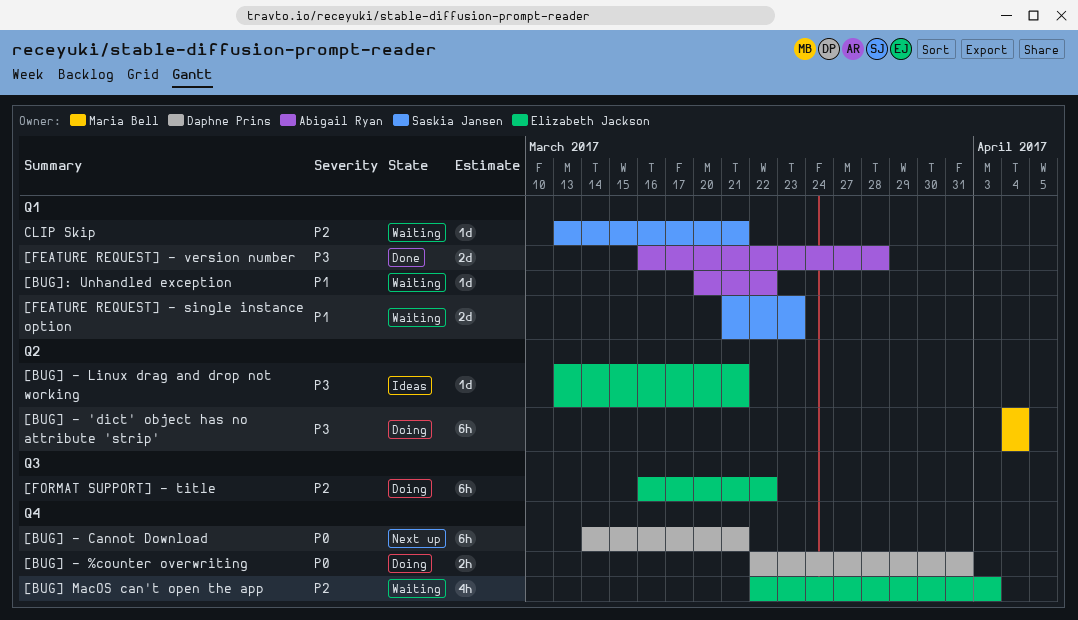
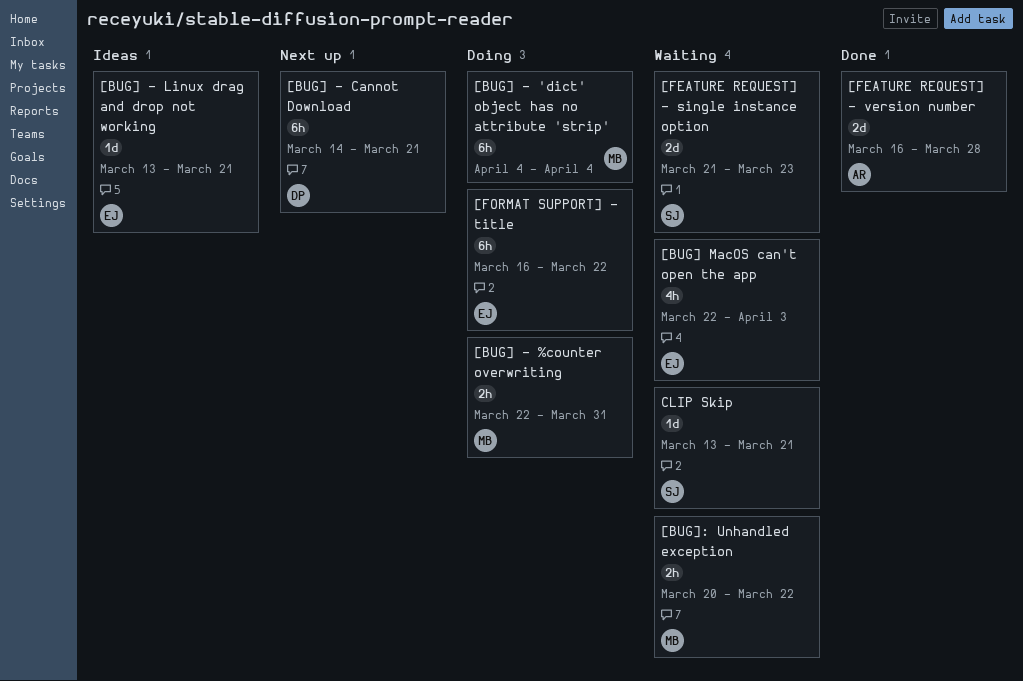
[BUG] - %counter overwriting, owner: Daphne Prins -> Maria Bell
[BUG]: Unhandled exception, owner: Abigail Ryan -> Maria Bell
[BUG]: Unhandled exception, estimate: 1d -> 2h

